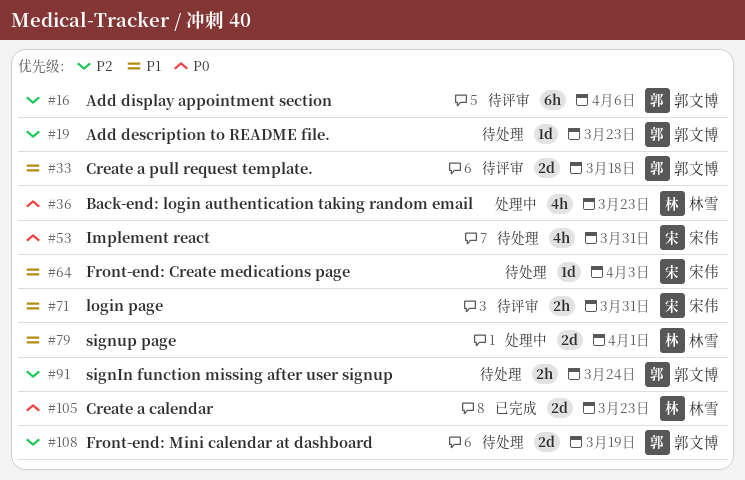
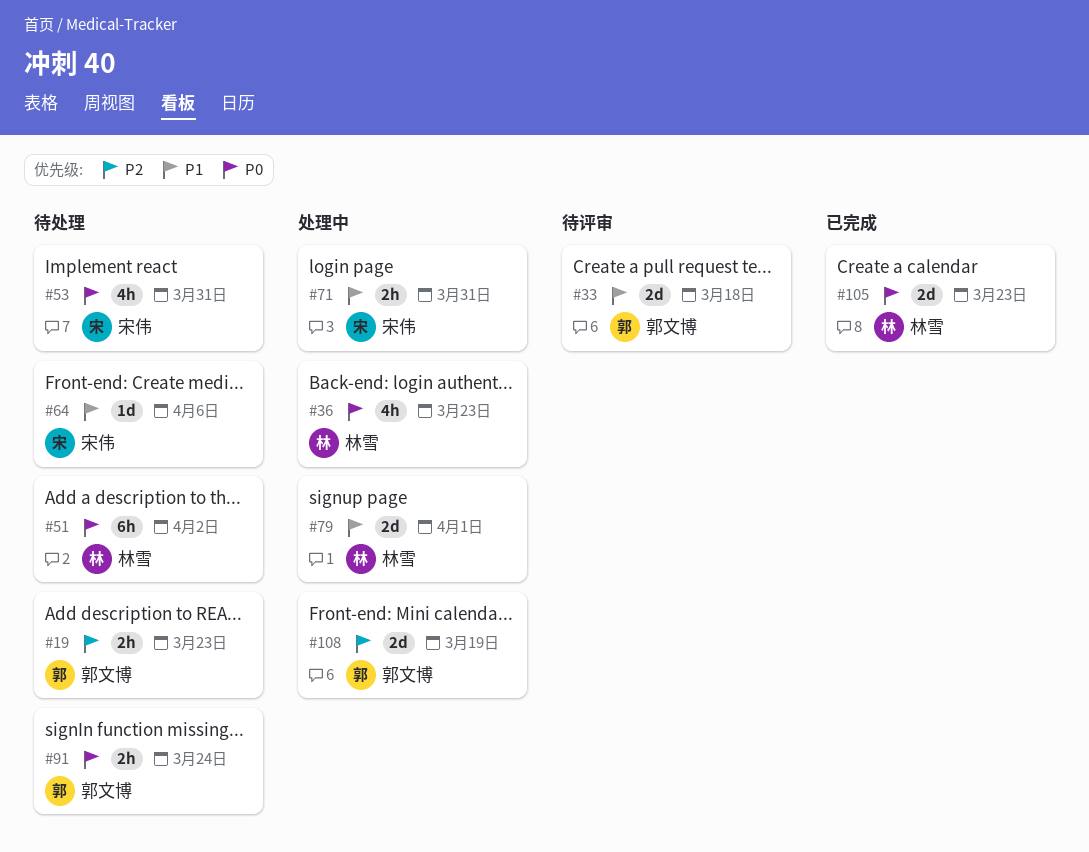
#16: present -> none
#19, estimate: 1d -> 2h
#51: none -> present
#64, due: Apr 3 -> Apr 6
#71, status: 待评审 -> 处理中
#91, priority: P2 -> P0
#108, status: 待处理 -> 处理中

